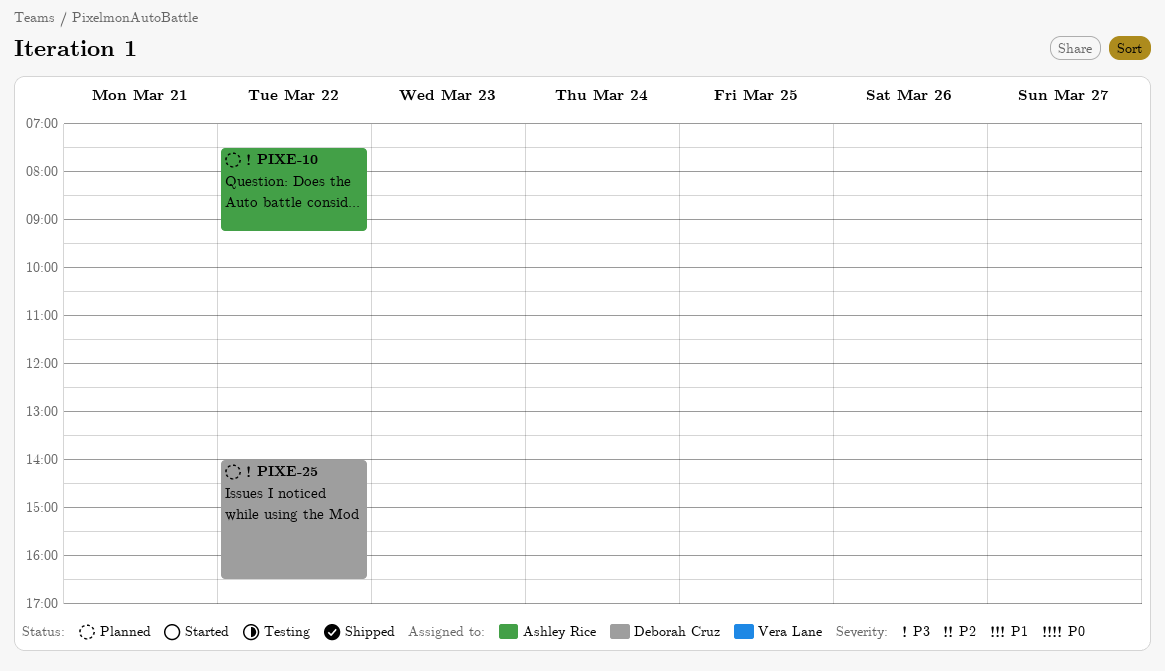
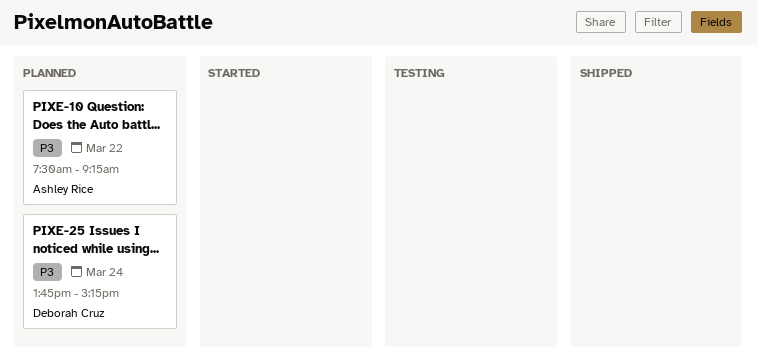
PIXE-25, day: Mar 22 -> Mar 24
PIXE-25, begins: 14:00 -> 13:45
PIXE-25, ends: 16:30 -> 15:15

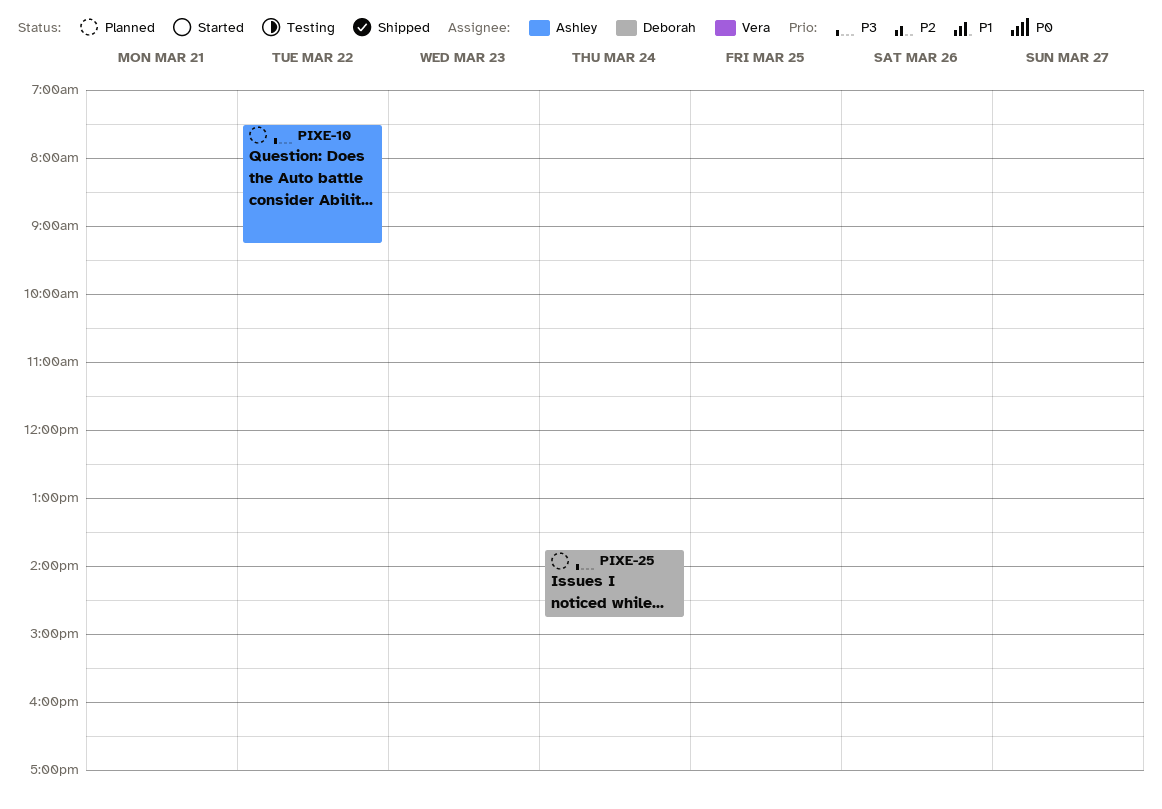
PIXE-25, ends: 15:15 -> 14:45

